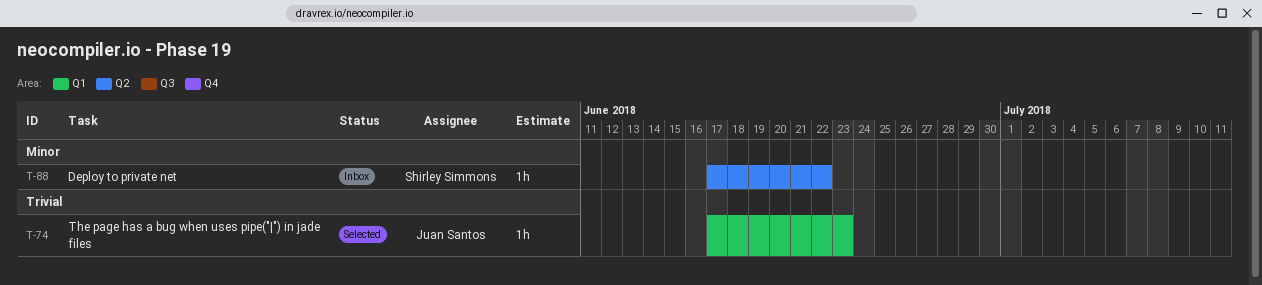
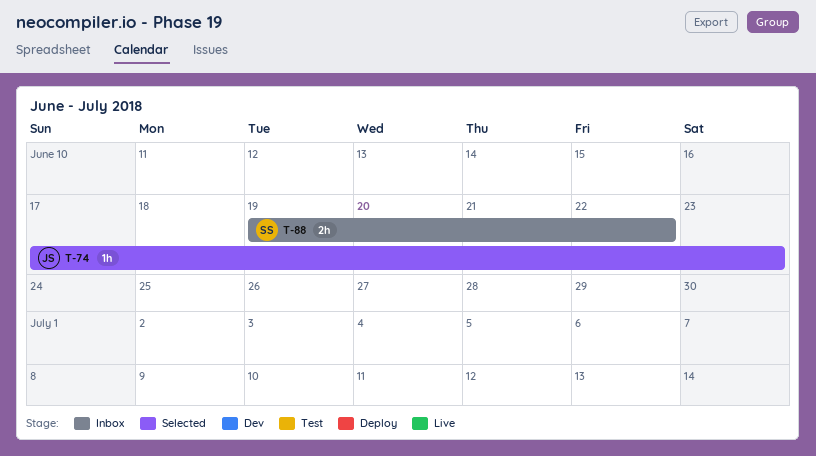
T-88, estimate: 1h -> 2h
T-88, start: Jun 17 -> Jun 19

